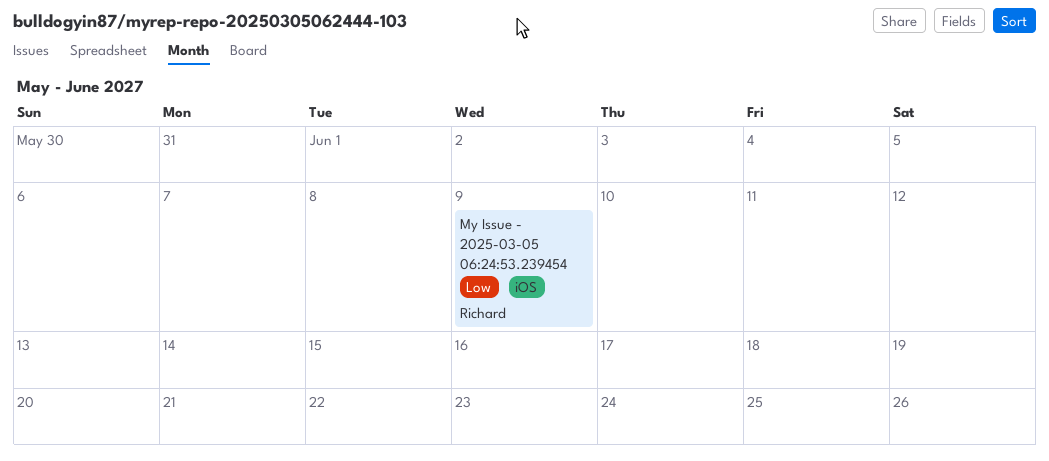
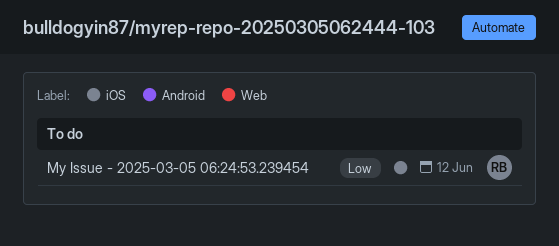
My Issue - 2025-03-05 06:24:53.239454, due: Jun 9 -> Jun 12

